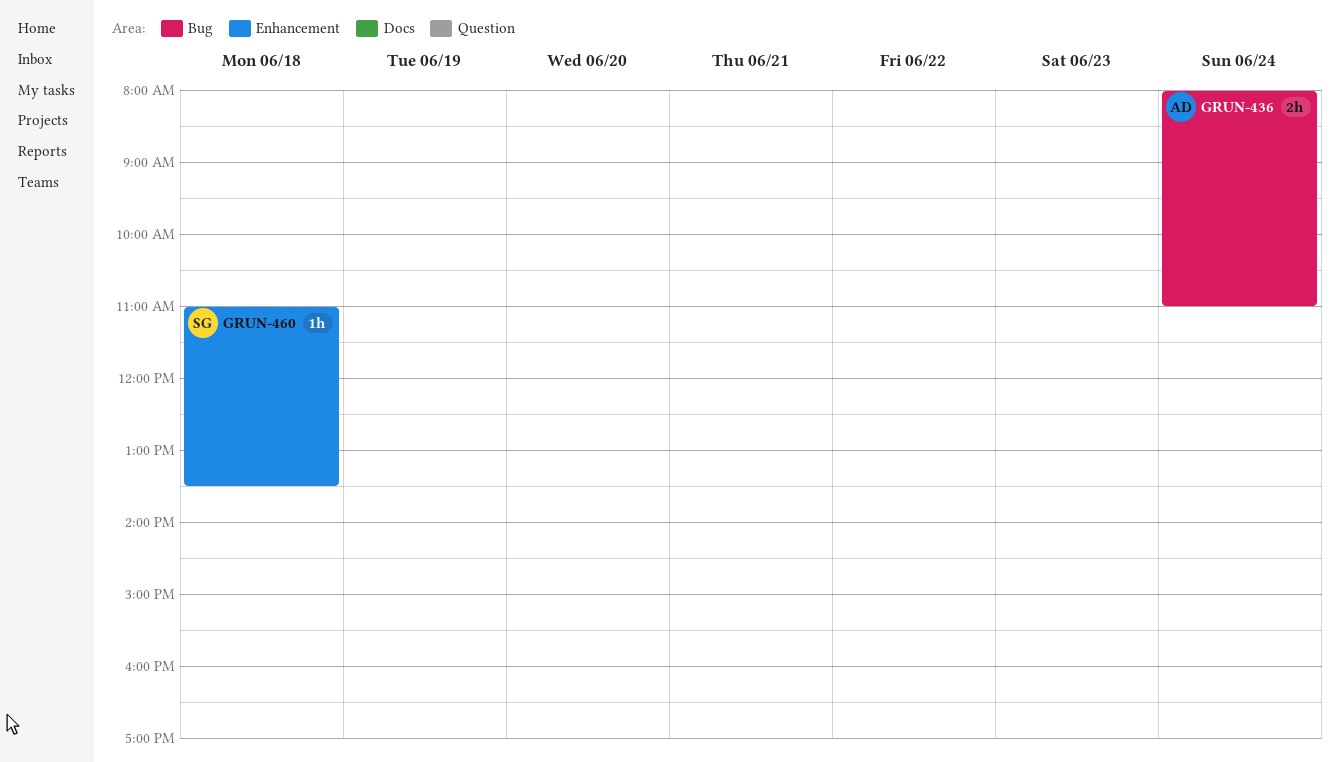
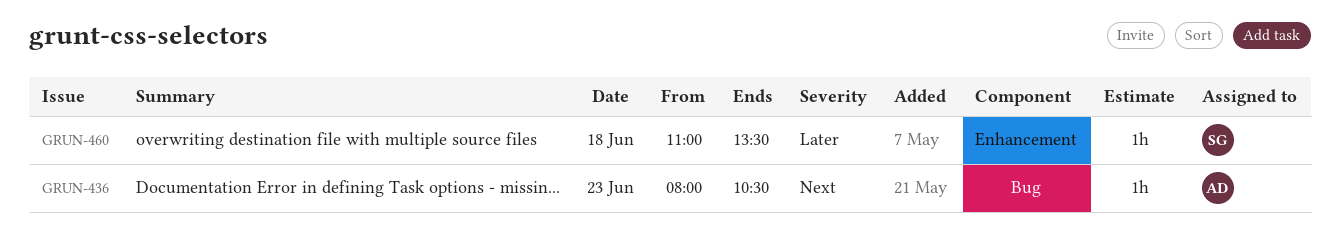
GRUN-436, estimate: 2h -> 1h
GRUN-436, day: Jun 24 -> Jun 23
GRUN-436, ends: 11:00 -> 10:30

